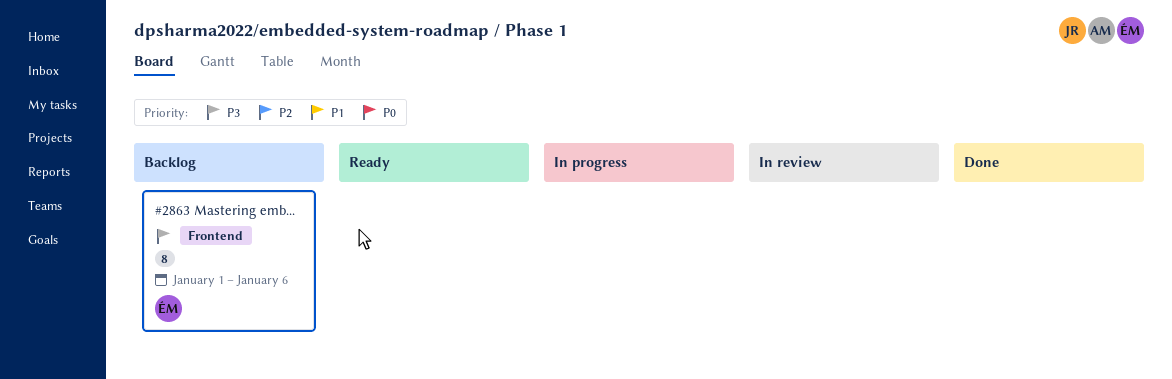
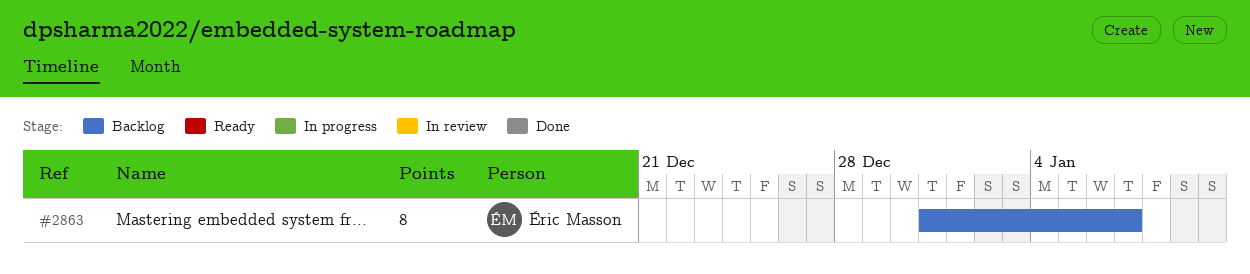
#2863, start: Jan 1 -> Dec 31
#2863, due: Jan 6 -> Jan 7

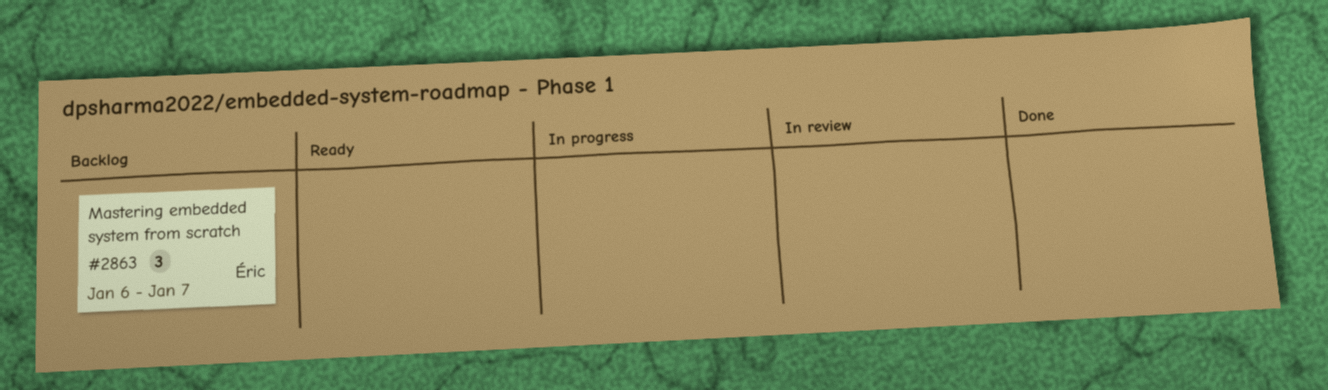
#2863, estimate: 8 -> 3
#2863, start: Dec 31 -> Jan 6

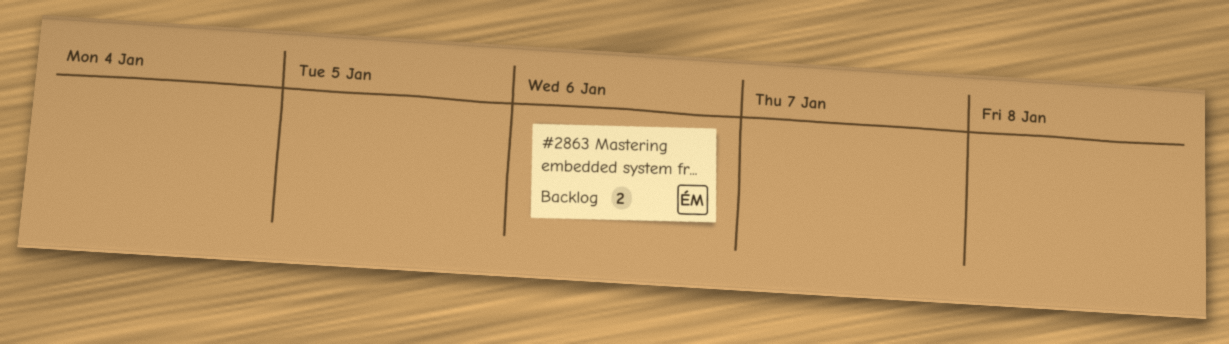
#2863, estimate: 3 -> 2
#2863, due: Jan 7 -> Jan 6

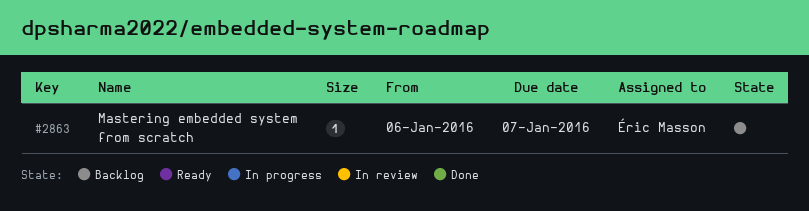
#2863, estimate: 2 -> 1
#2863, due: Jan 6 -> Jan 7

